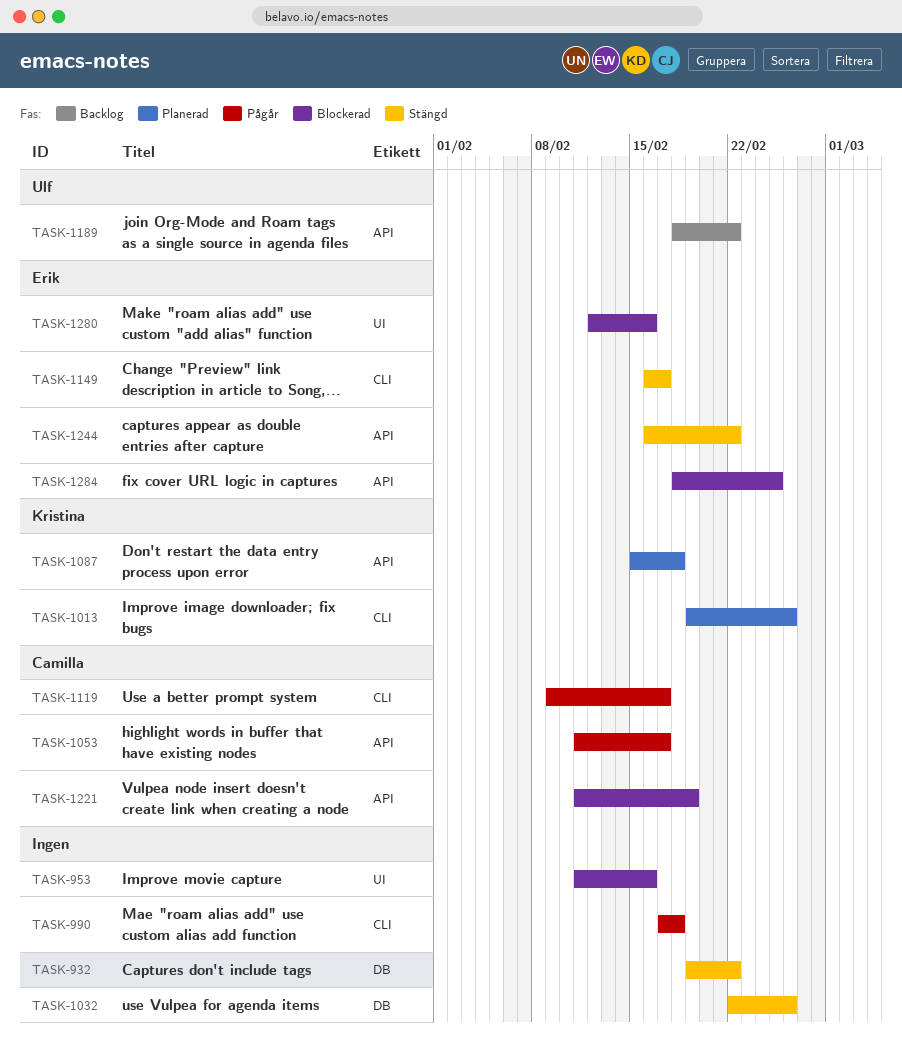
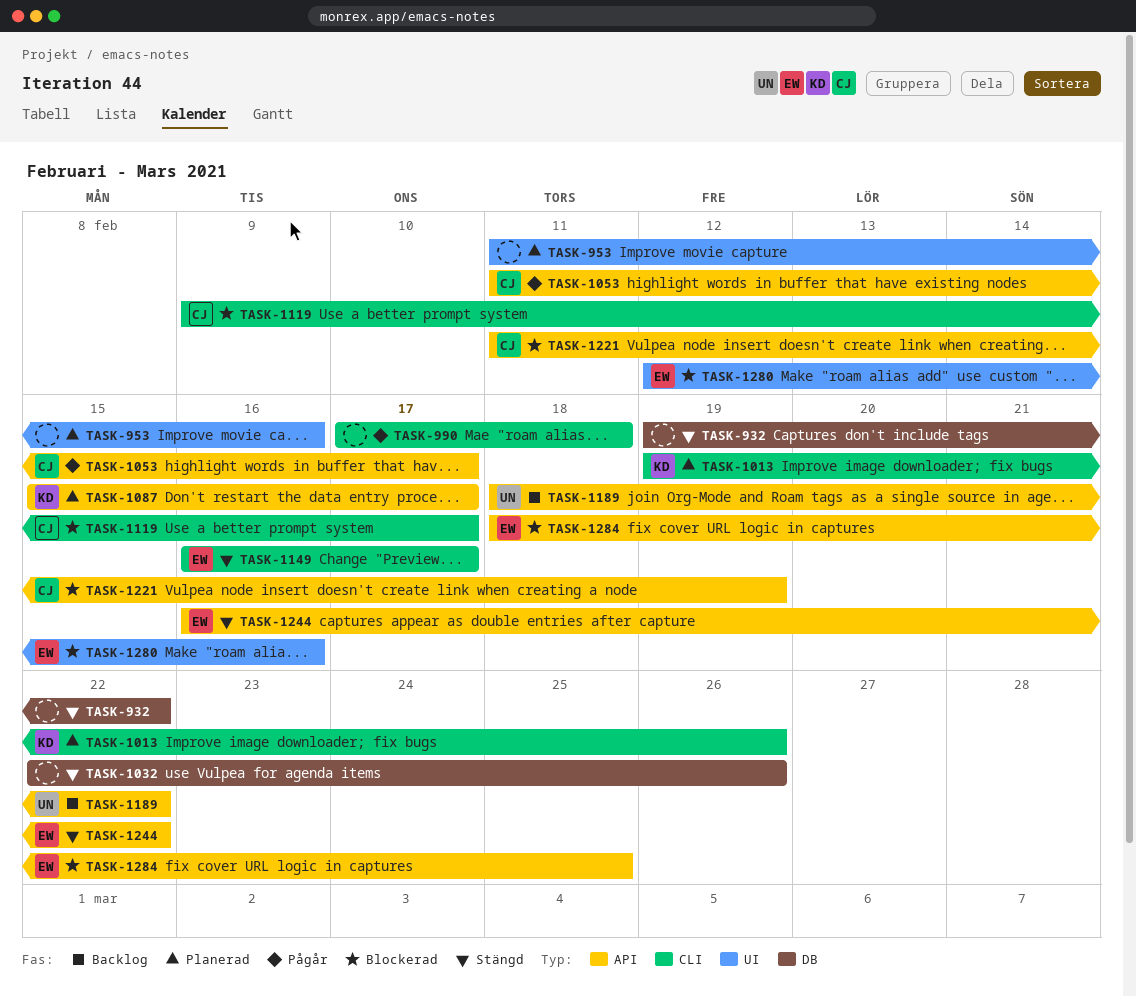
TASK-953, status: Blockerad -> Planerad
TASK-1087, due: Feb 18 -> Feb 17
TASK-1119, status: Pågår -> Blockerad

